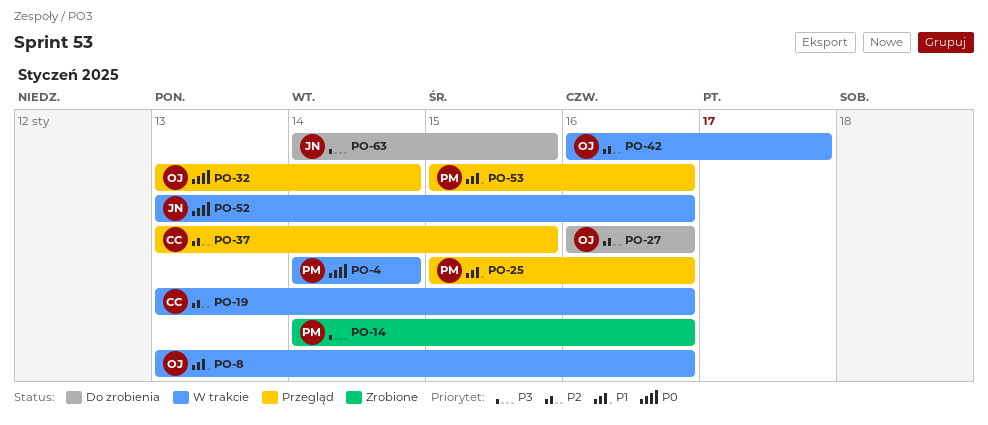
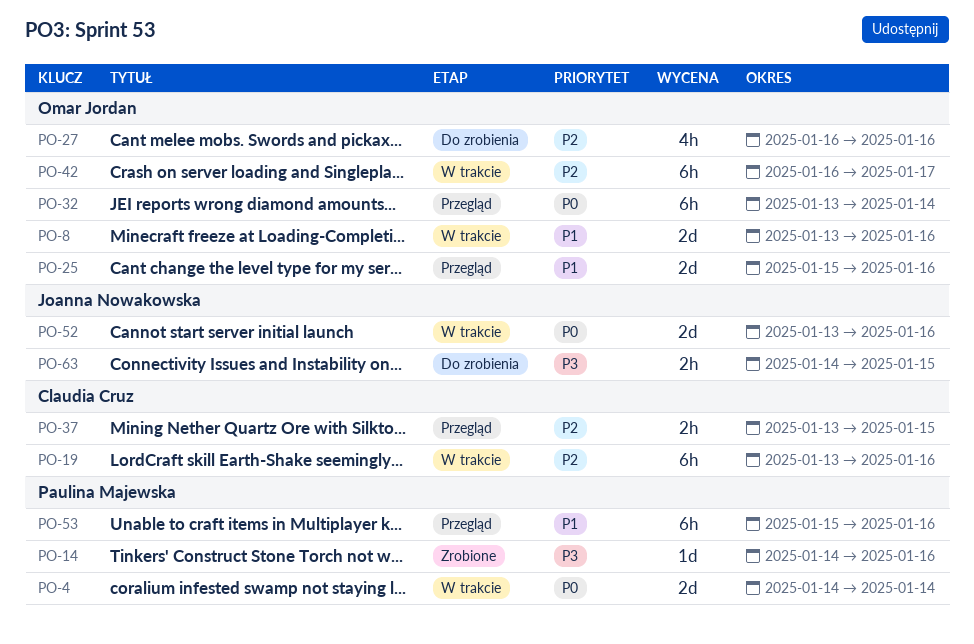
PO-25, owner: Paulina Majewska -> Omar Jordan

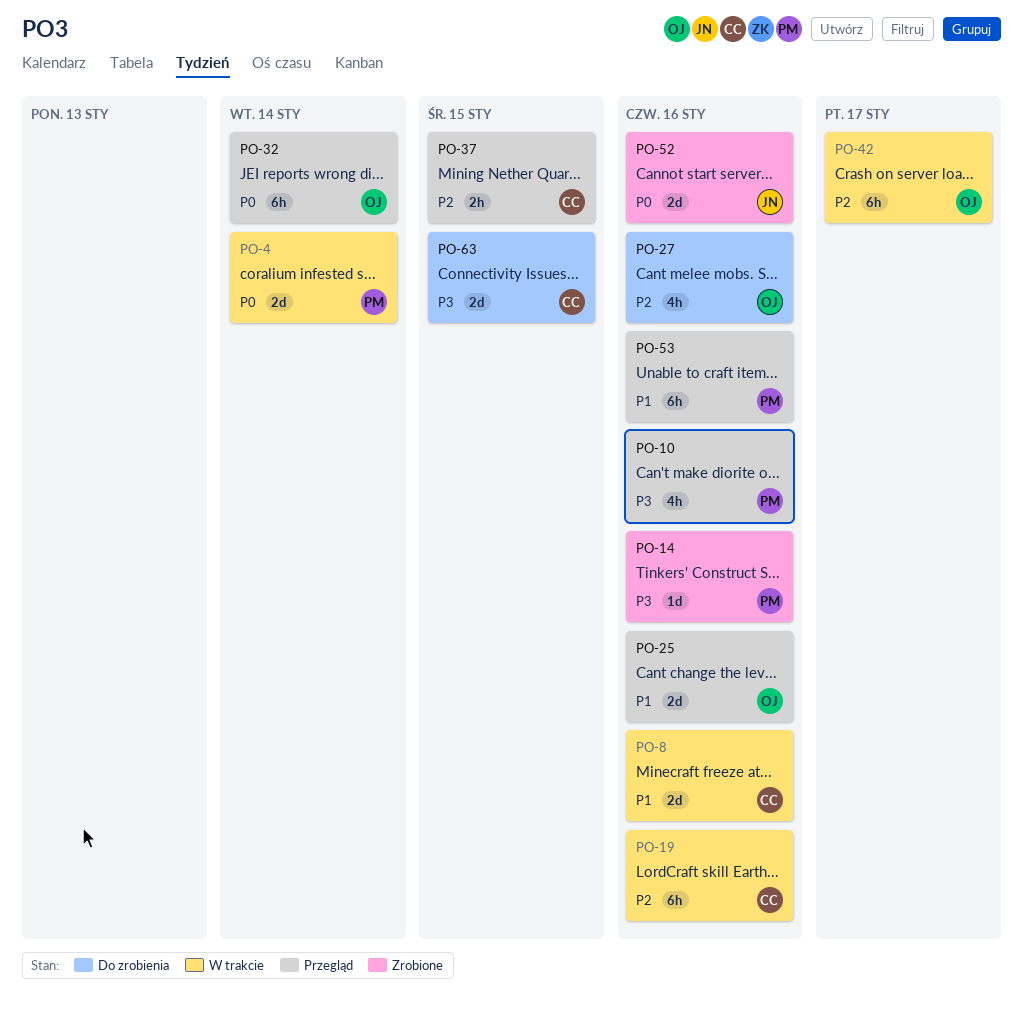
PO-8, owner: Omar Jordan -> Claudia Cruz
PO-10: none -> present
PO-52, status: W trakcie -> Zrobione
PO-63, owner: Joanna Nowakowska -> Claudia Cruz
PO-63, estimate: 2h -> 2d

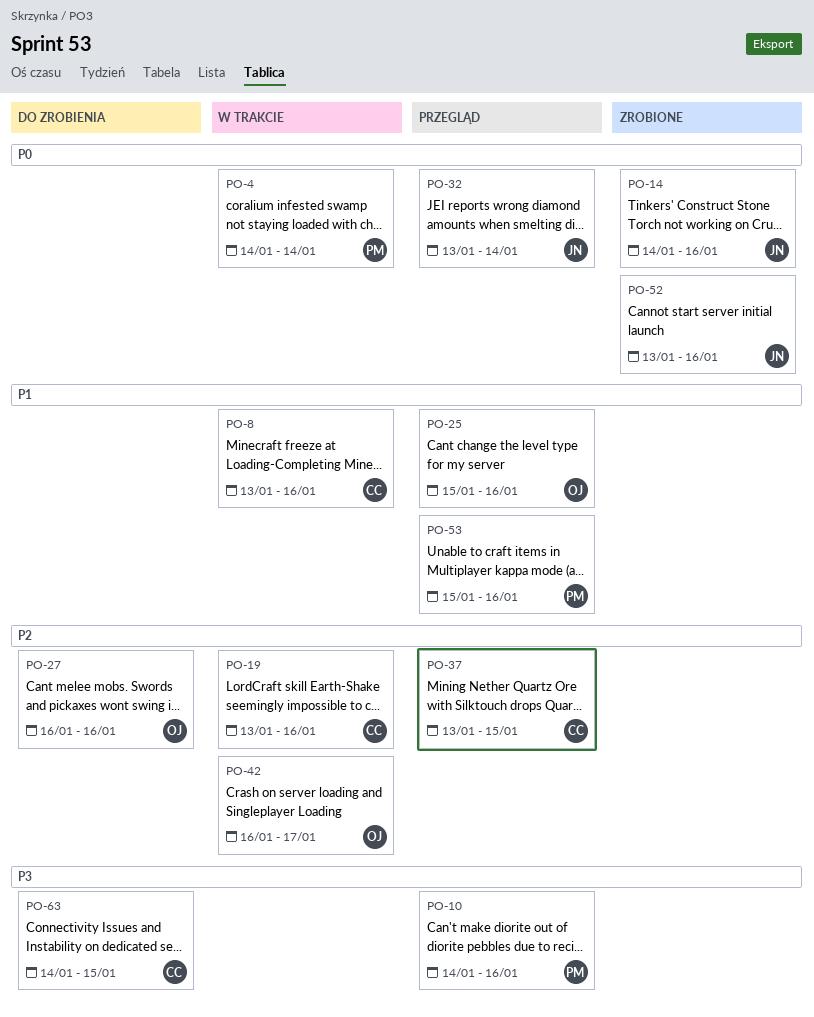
PO-14, owner: PM -> JN
PO-14, priority: P3 -> P0
PO-32, owner: OJ -> JN

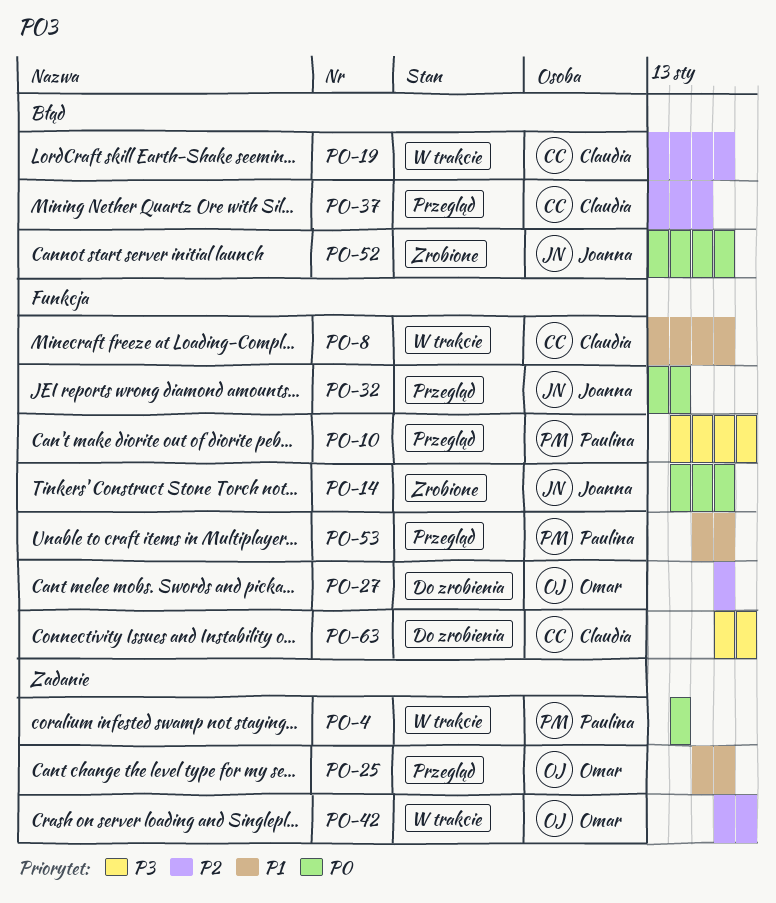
PO-10, due: Jan 16 -> Jan 17
PO-63, start: Jan 14 -> Jan 16
PO-63, due: Jan 15 -> Jan 17

